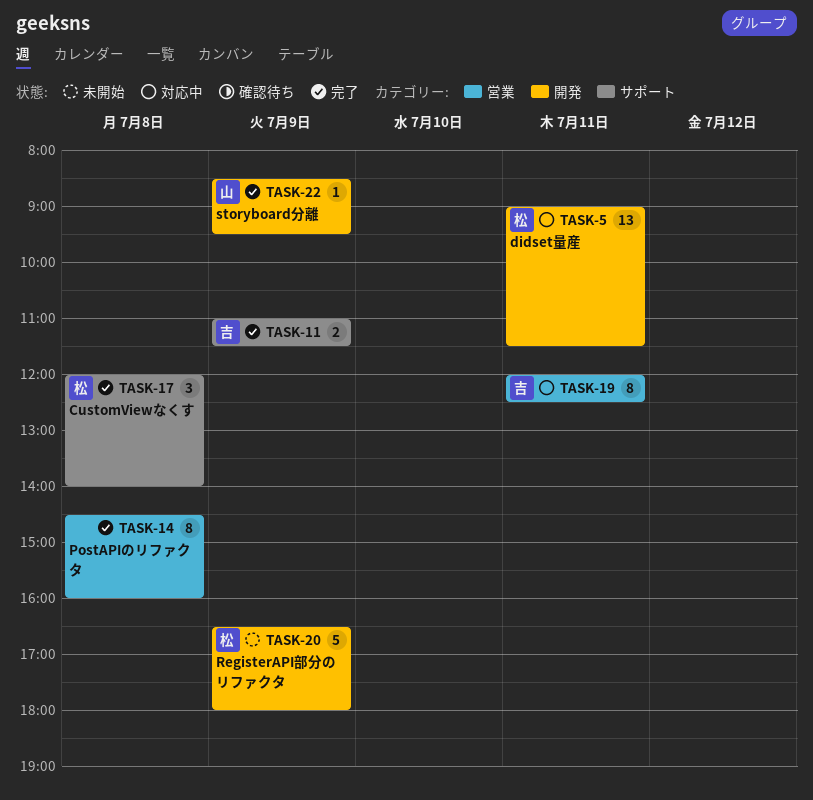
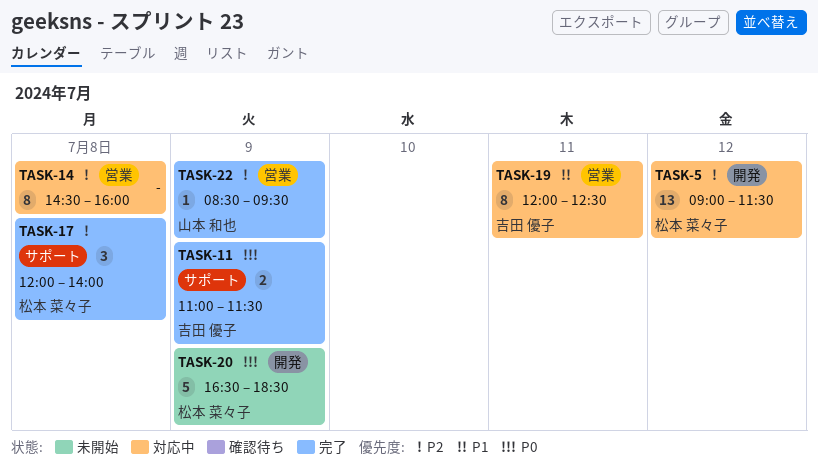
TASK-5, day: Jul 11 -> Jul 12
TASK-14, status: 完了 -> 対応中
TASK-20, ends: 18:00 -> 18:30
TASK-22, label: 開発 -> 営業

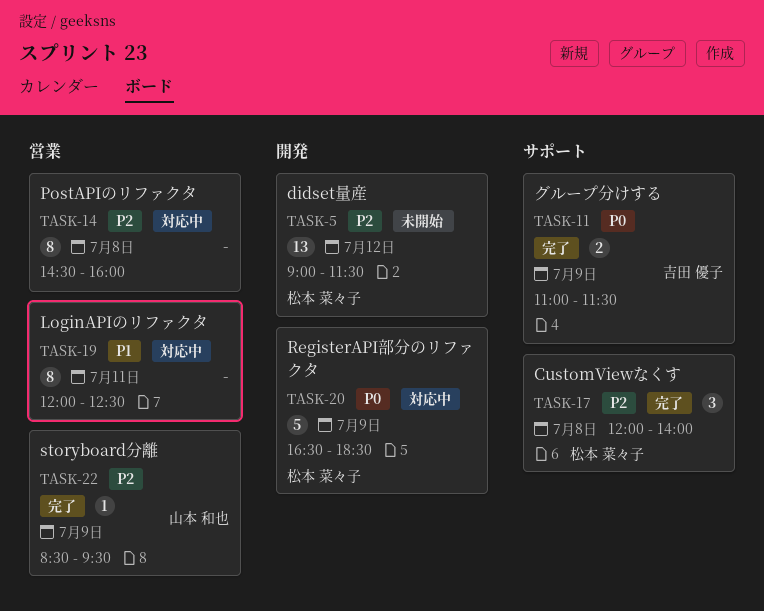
TASK-5, status: 対応中 -> 未開始
TASK-19, owner: 吉田 優子 -> none
TASK-20, status: 未開始 -> 対応中

